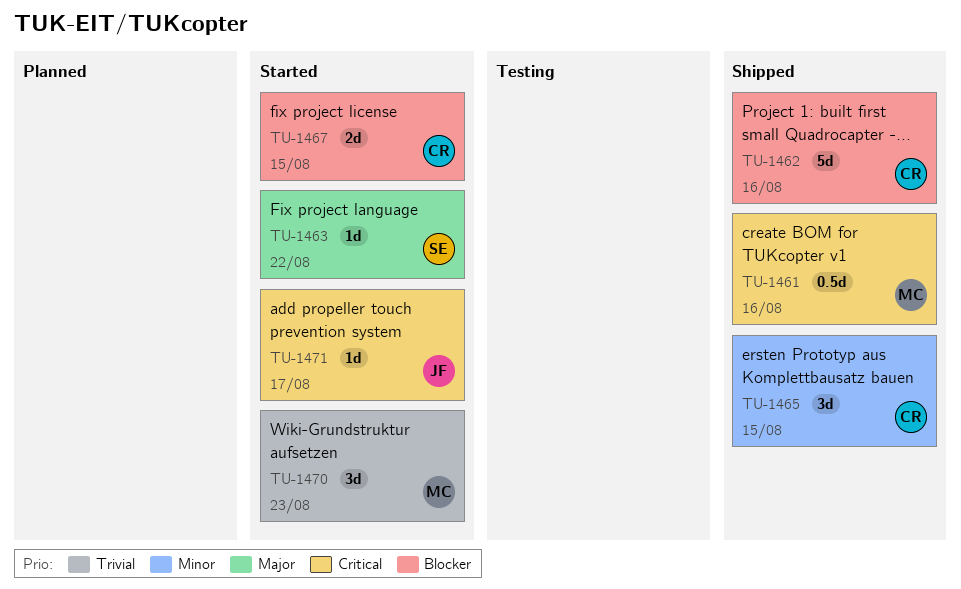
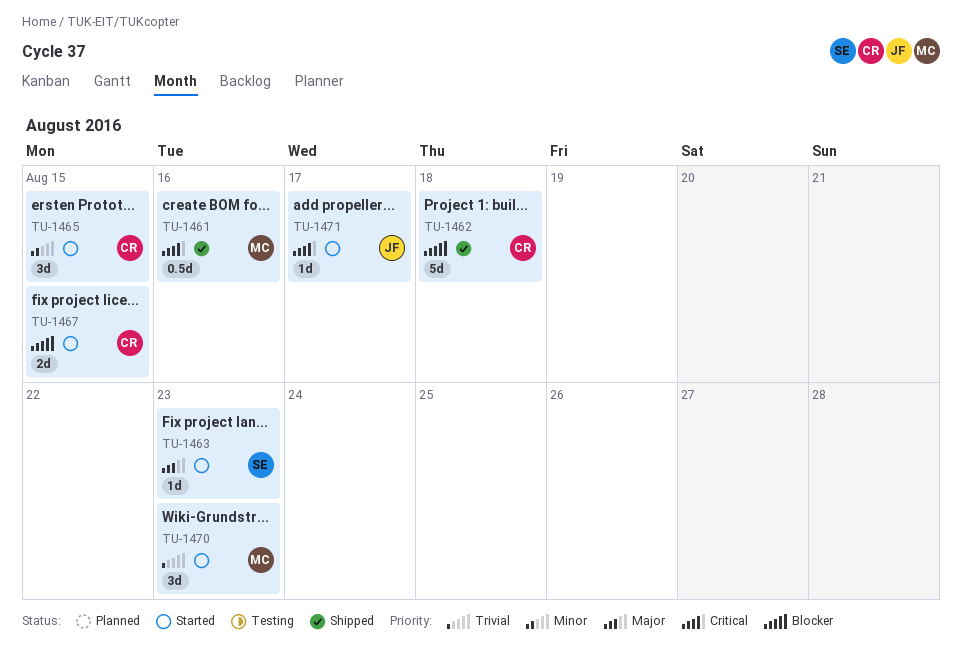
TU-1462, due: Aug 16 -> Aug 18
TU-1463, due: Aug 22 -> Aug 23
TU-1465, status: Shipped -> Started

